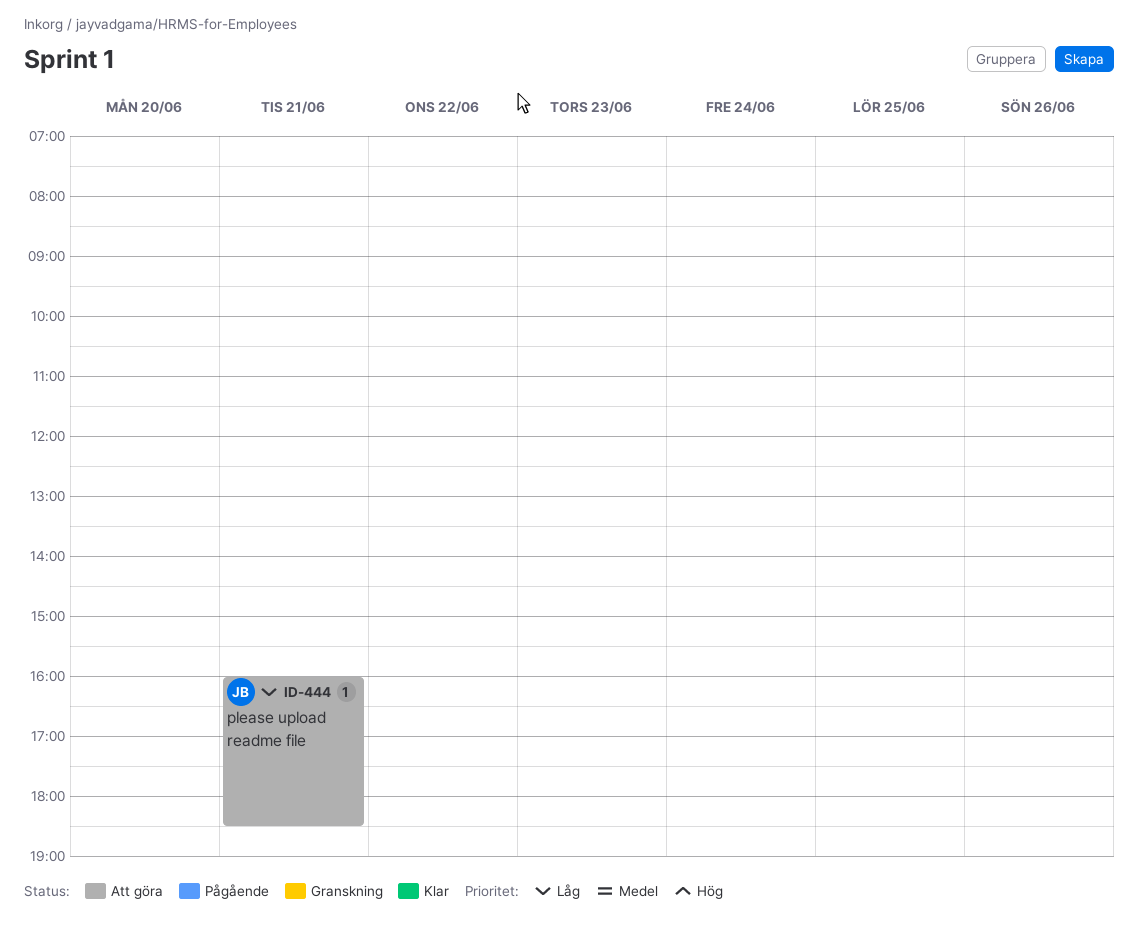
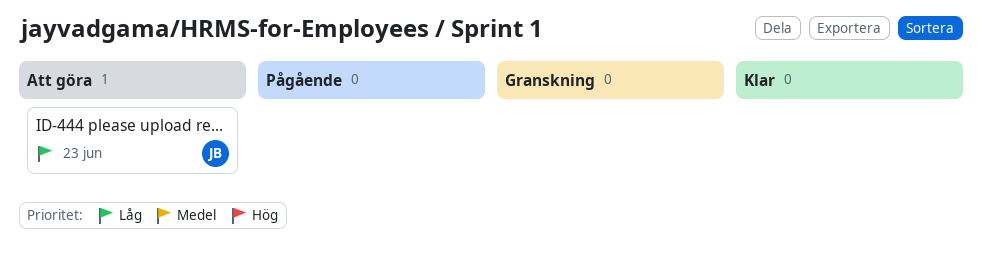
ID-444, day: Jun 21 -> Jun 23

